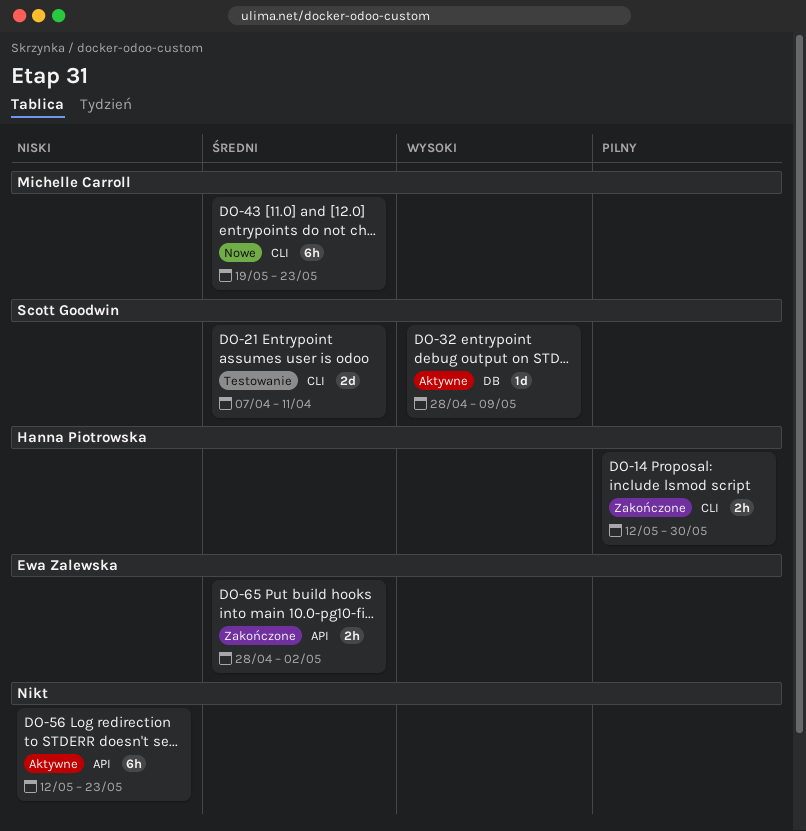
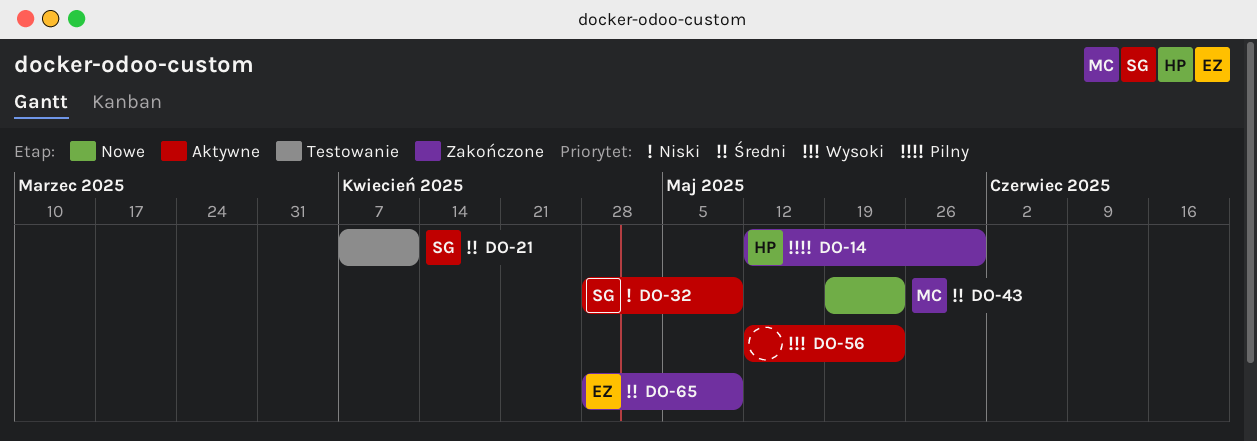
DO-32, priority: Wysoki -> Niski
DO-56, priority: Niski -> Wysoki
DO-65, due: May 2 -> May 9

